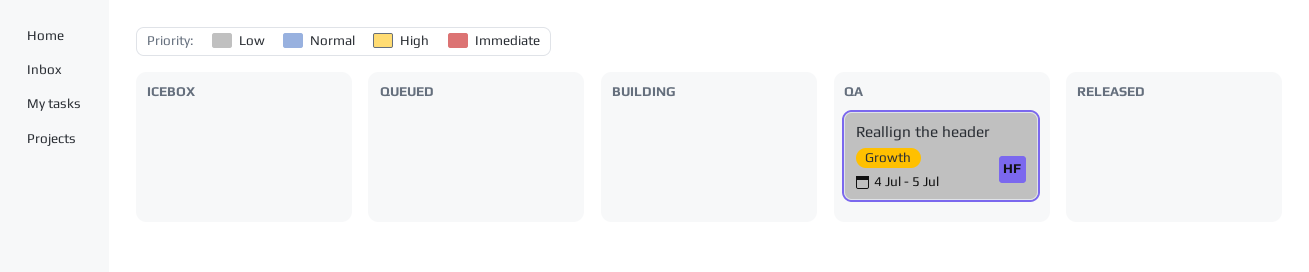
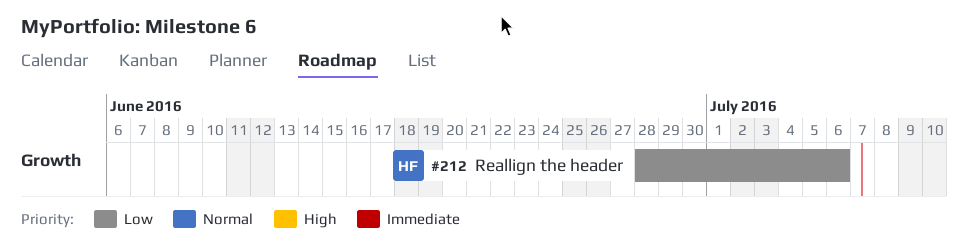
Reallign the header, start: Jul 4 -> Jun 28
Reallign the header, due: Jul 5 -> Jul 6

